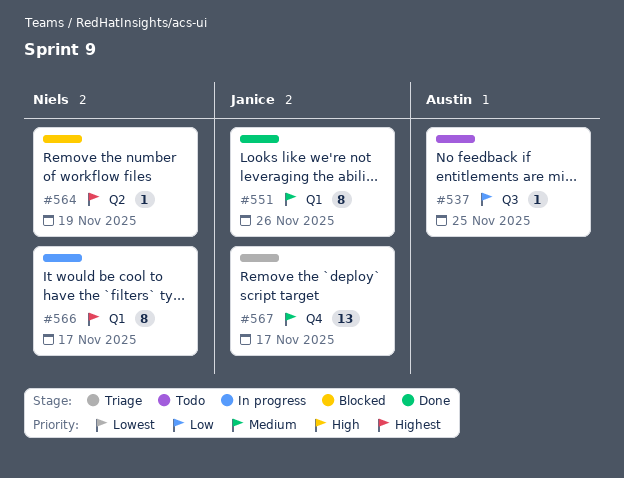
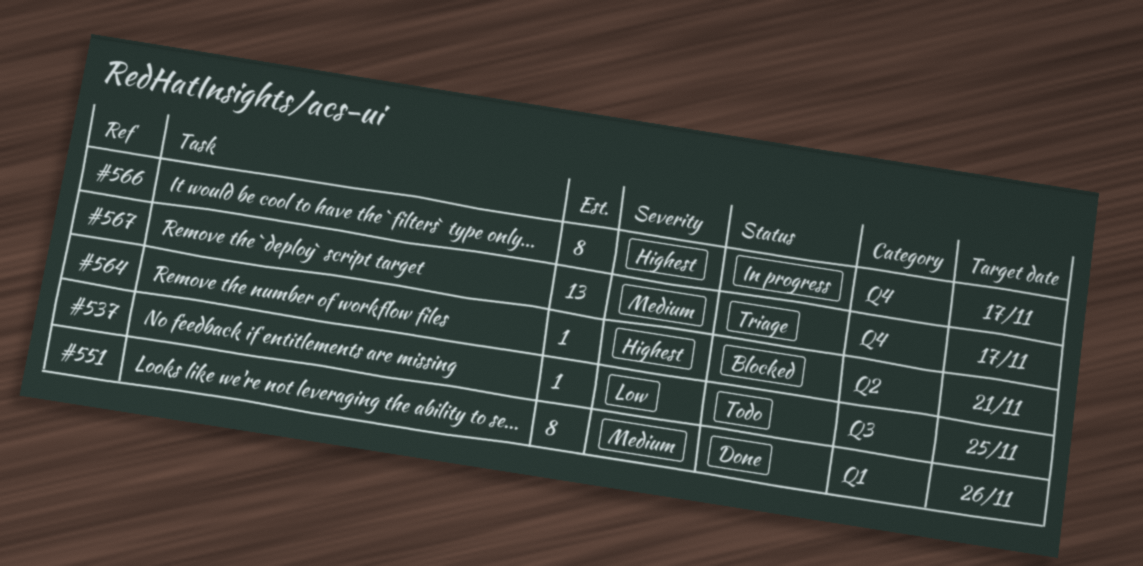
#564, due: Nov 19 -> Nov 21
#566, label: Q1 -> Q4

